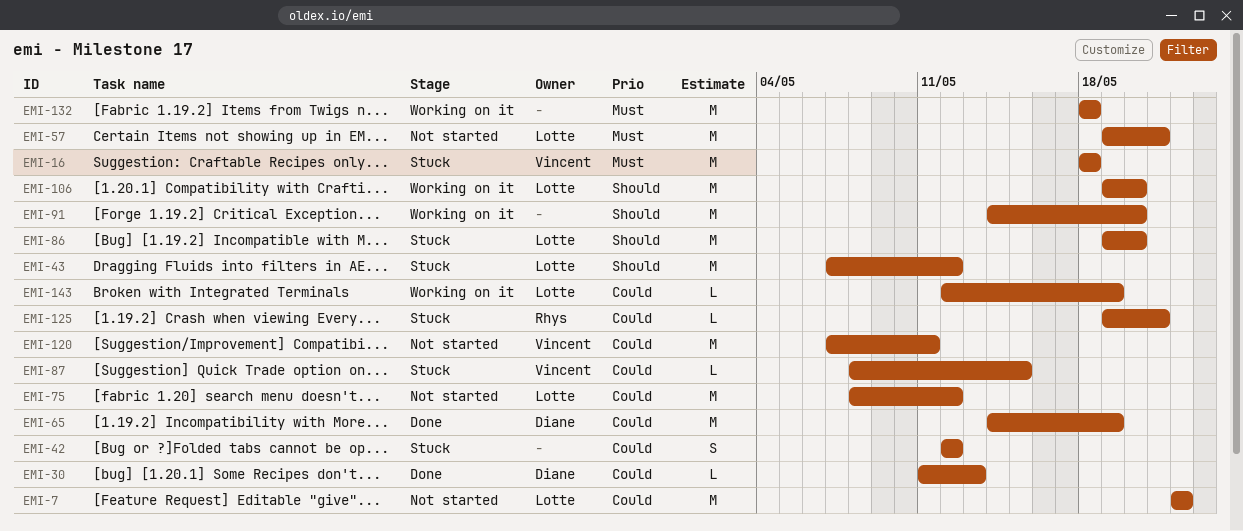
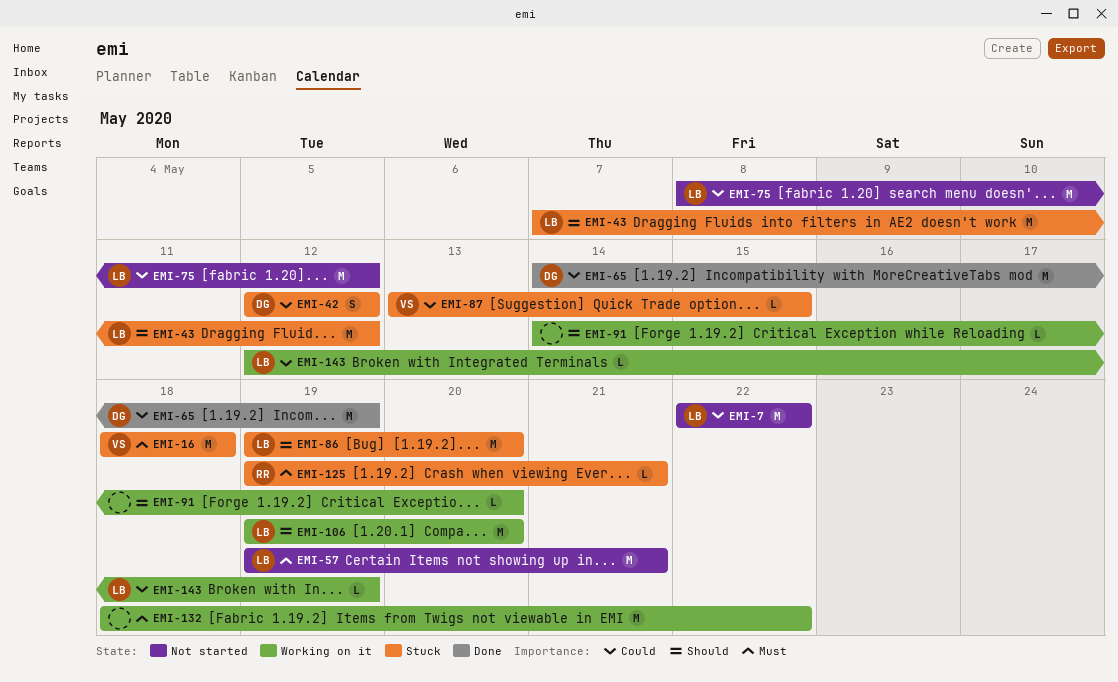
EMI-30: present -> none
EMI-42, owner: none -> Diane
EMI-87, start: May 8 -> May 13
EMI-91, estimate: M -> L
EMI-120: present -> none
EMI-125, priority: Could -> Must
EMI-132, due: May 18 -> May 22

